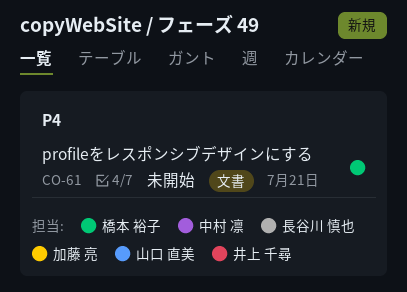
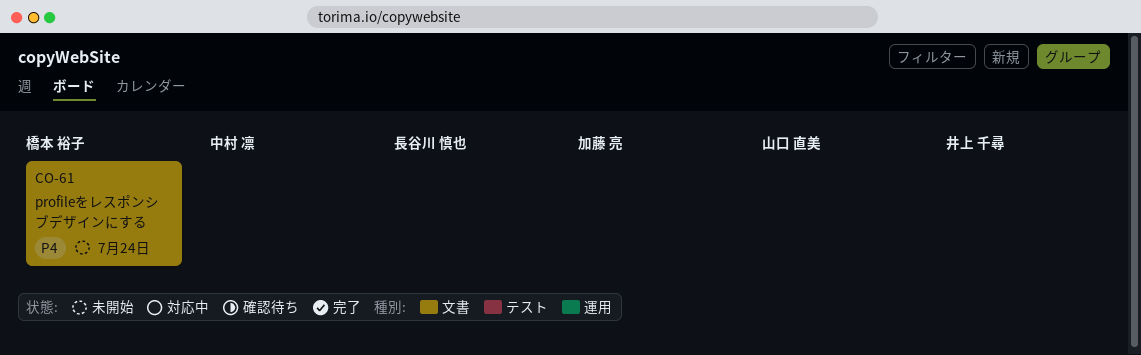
CO-61, due: Jul 21 -> Jul 24

